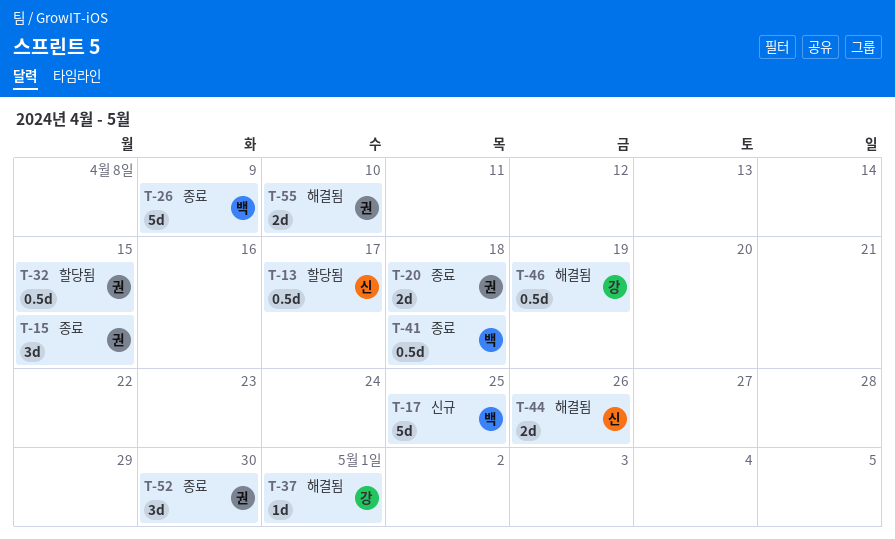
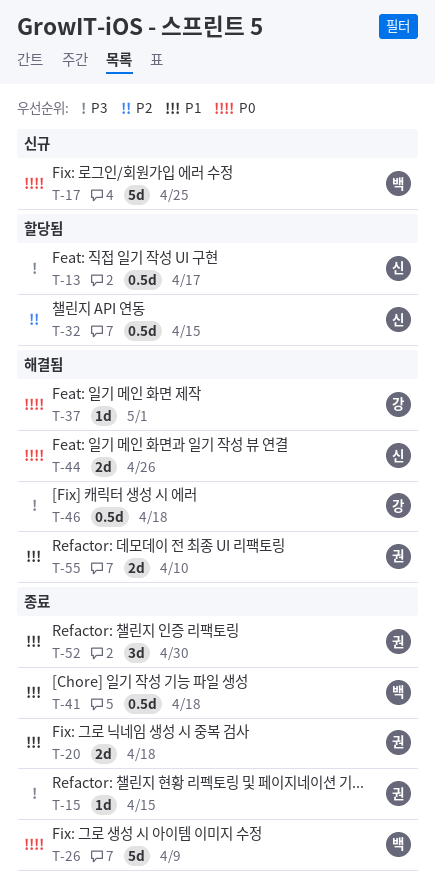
T-15, estimate: 3d -> 1d
T-32, owner: 권 -> 신
T-46, due: Apr 19 -> Apr 18

